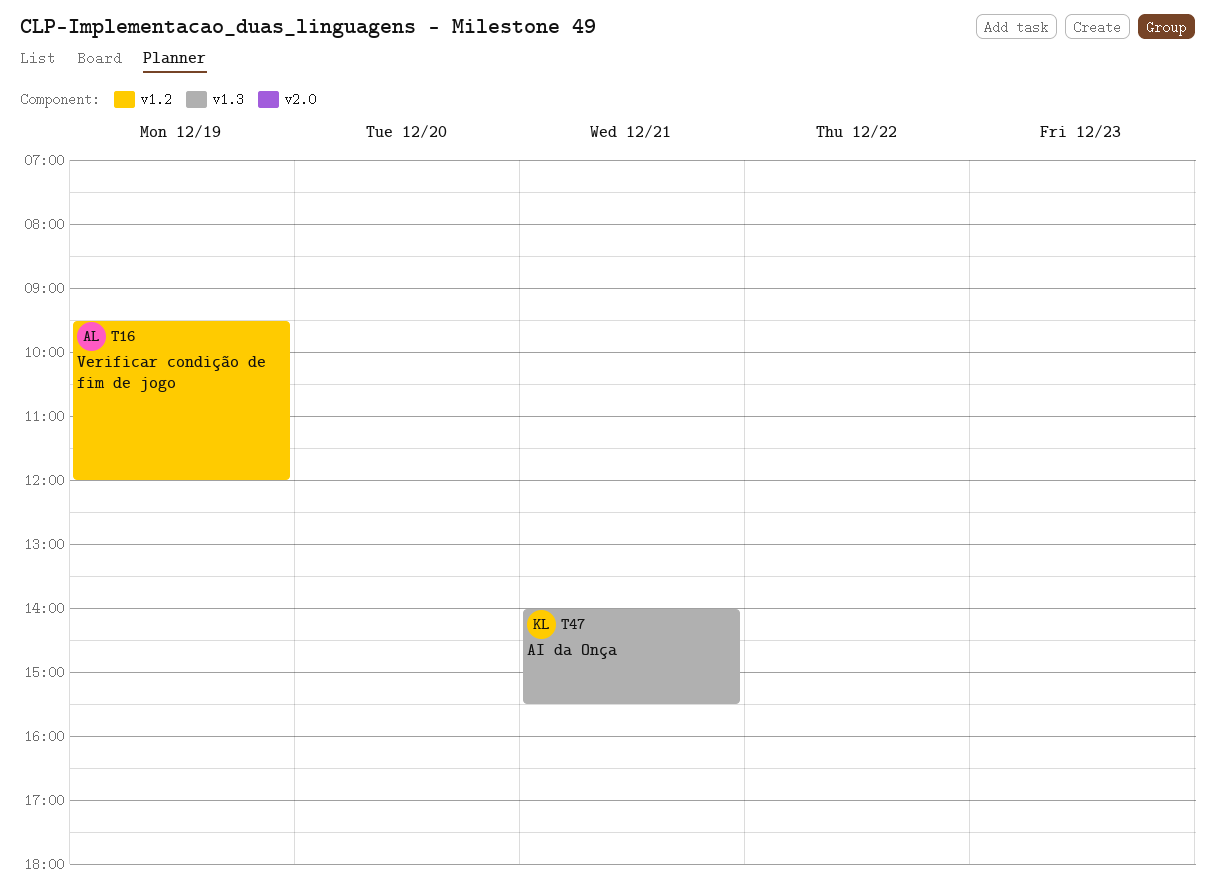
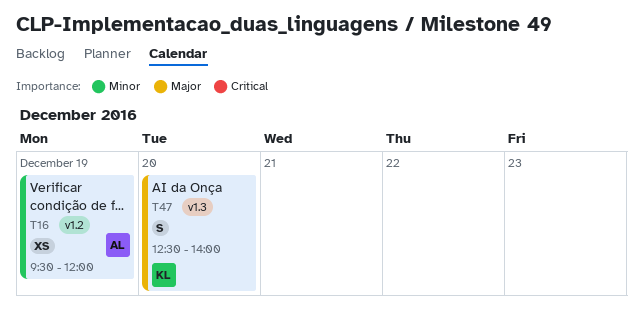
T47, day: Dec 21 -> Dec 20
T47, begins: 14:00 -> 12:30
T47, ends: 15:30 -> 14:00

